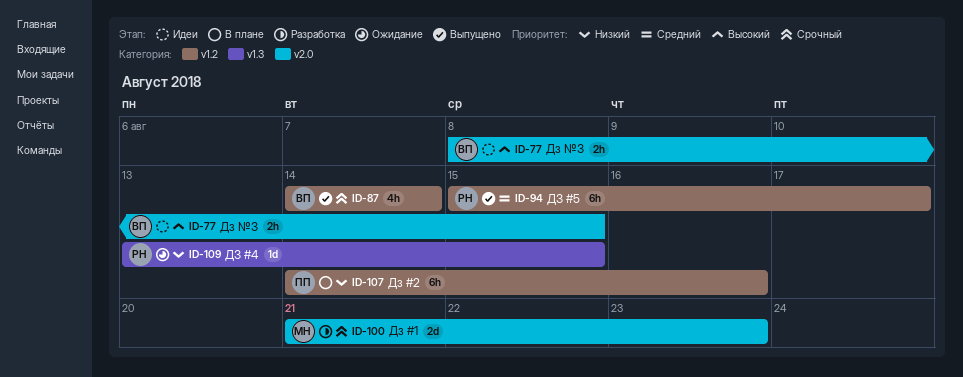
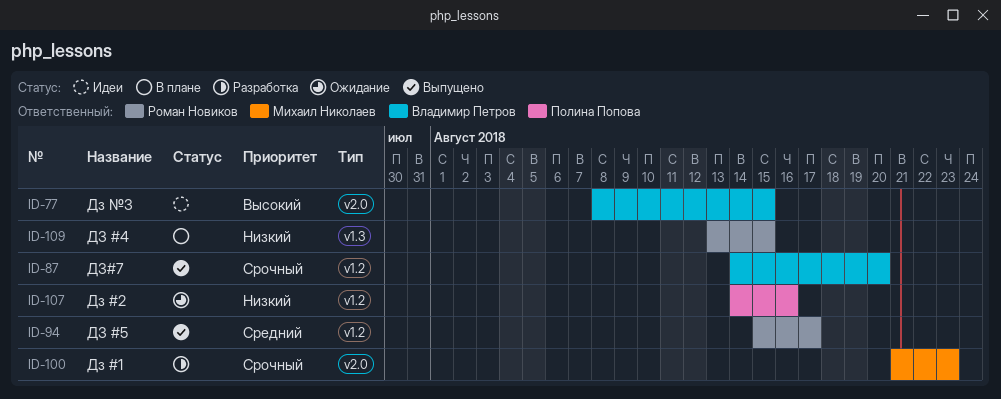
ID-87, due: Aug 14 -> Aug 20
ID-107, status: В плане -> Ожидание
ID-109, status: Ожидание -> В плане

